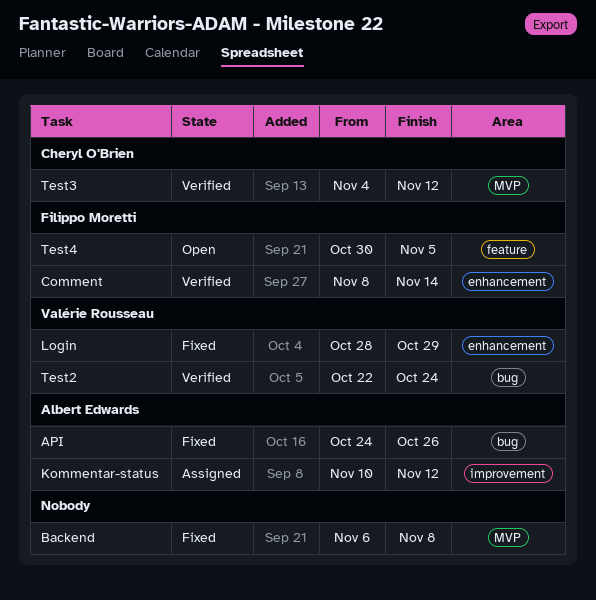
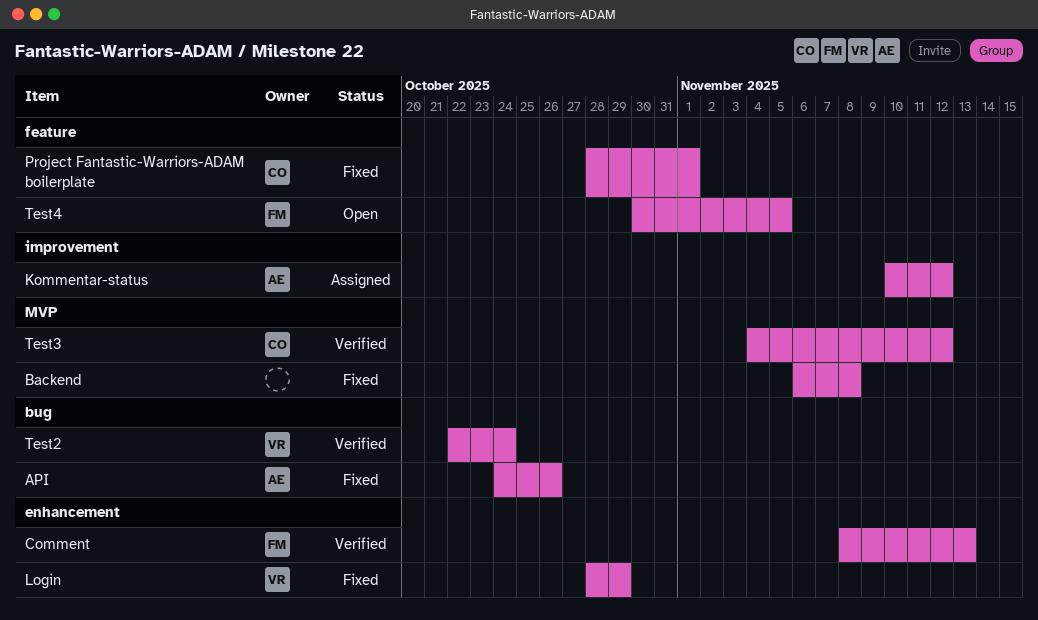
Comment, due: Nov 14 -> Nov 13
Project Fantastic-Warriors-ADAM boilerplate: none -> present

